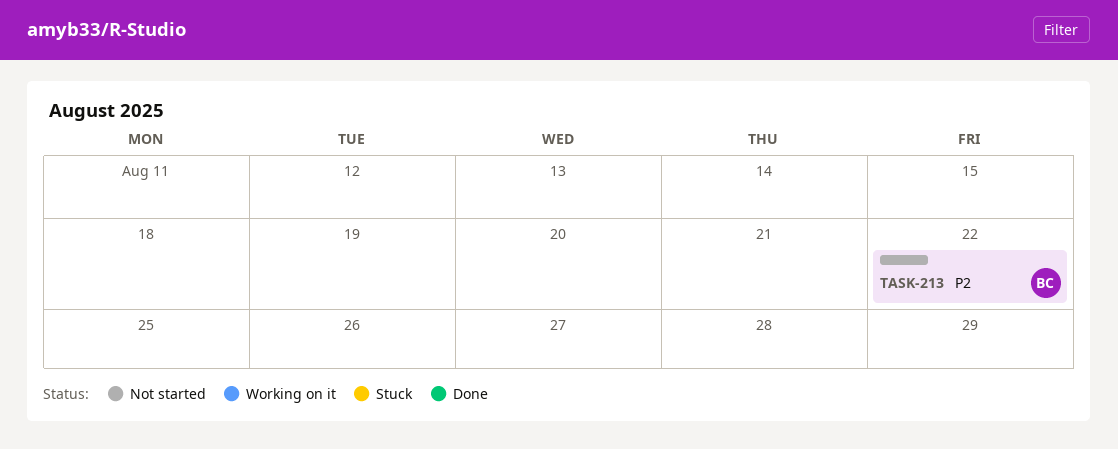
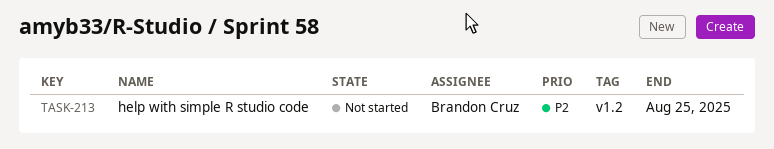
TASK-213, due: Aug 22 -> Aug 25

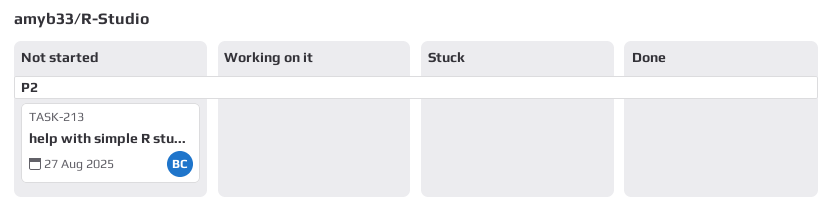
TASK-213, due: Aug 25 -> Aug 27

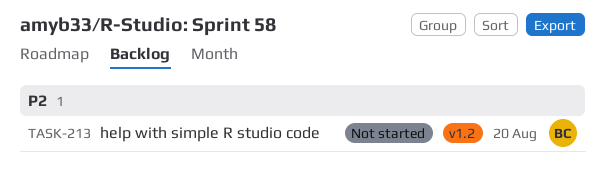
TASK-213, due: Aug 27 -> Aug 20

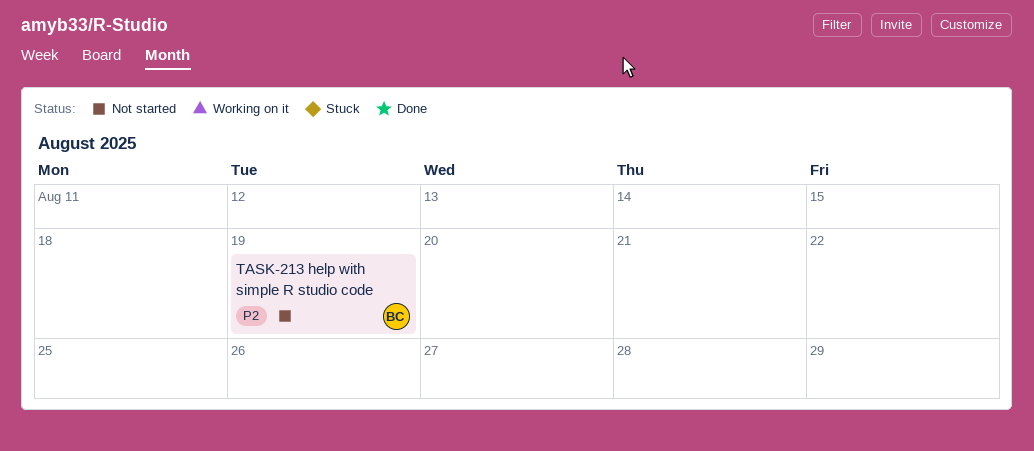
TASK-213, due: Aug 20 -> Aug 19

